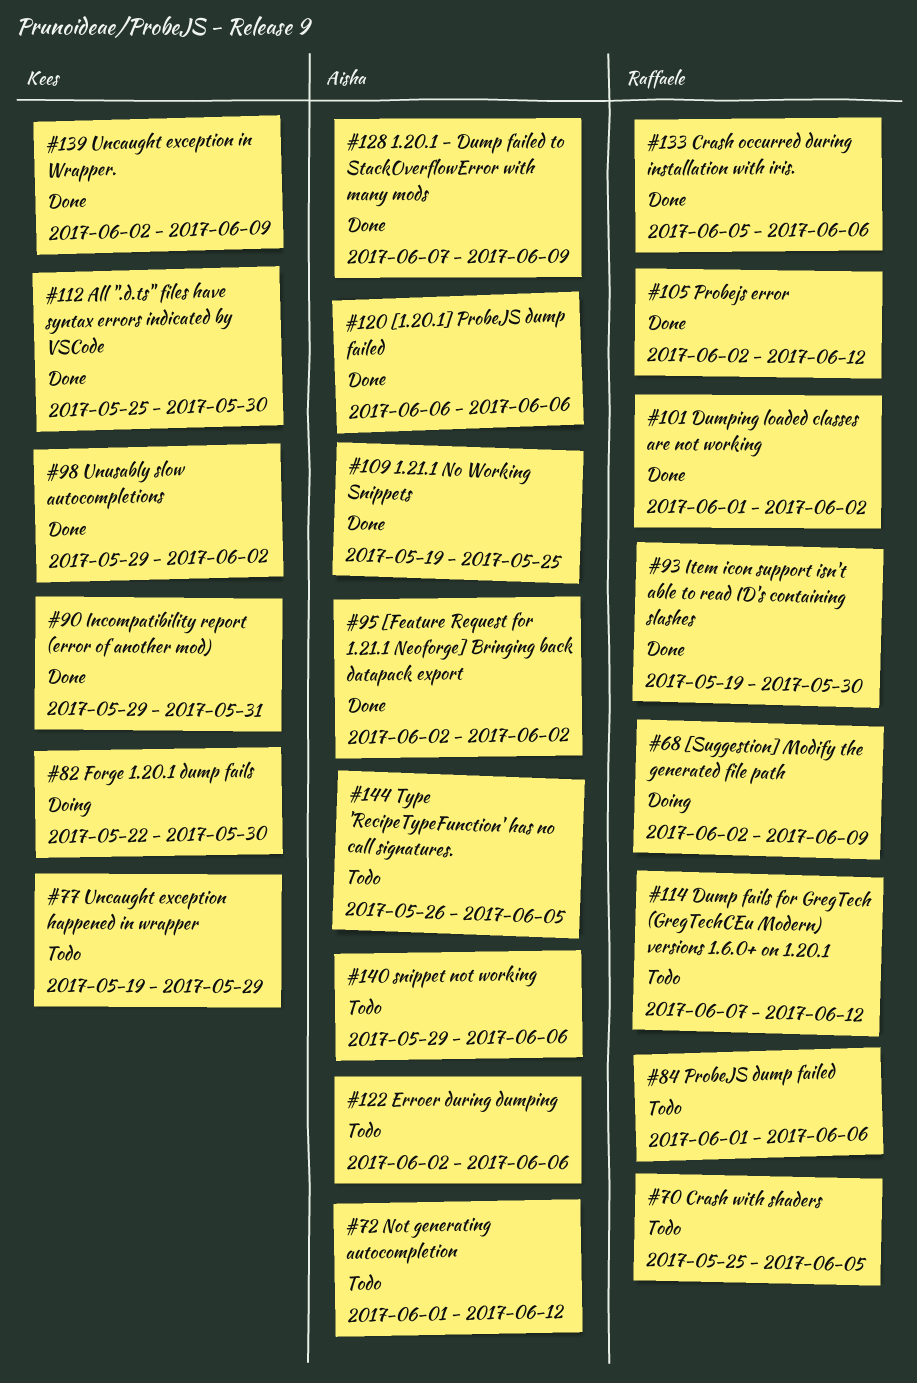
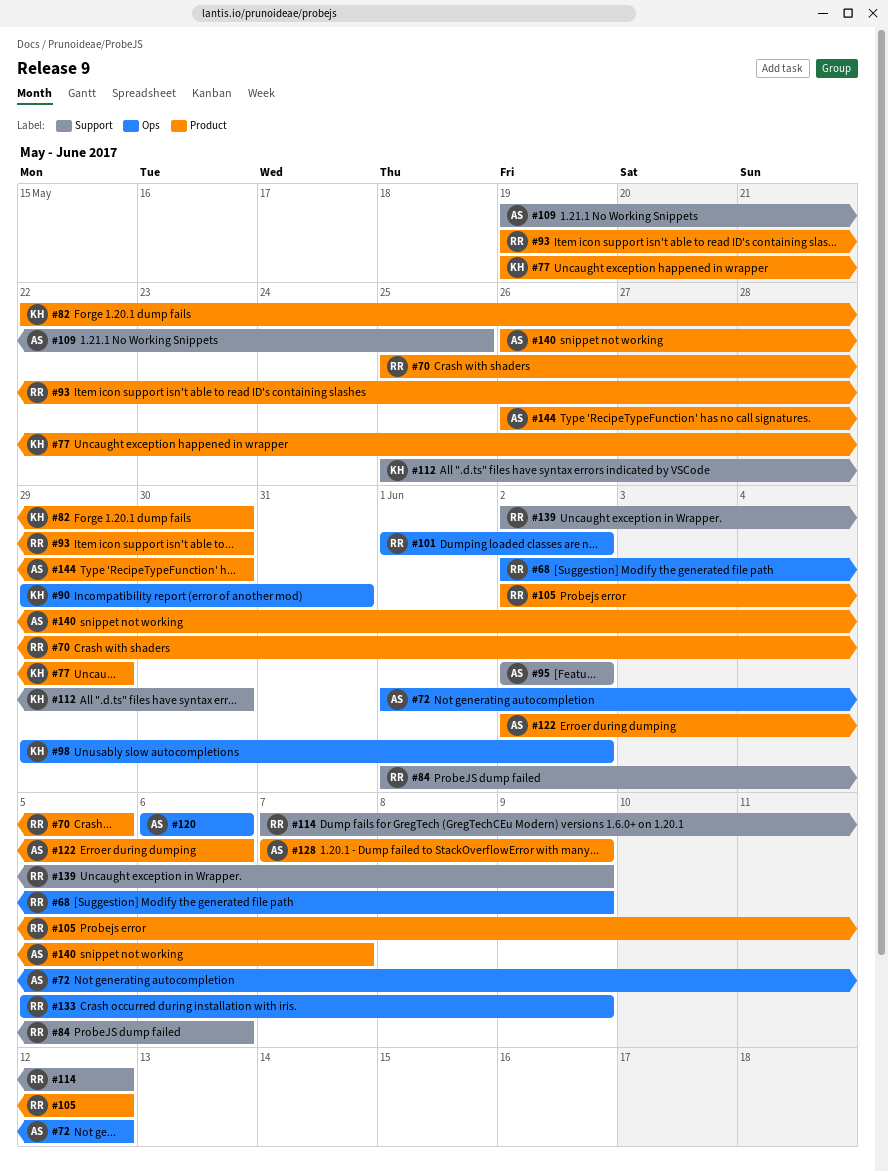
#133, due: Jun 6 -> Jun 9
#139, owner: Kees -> Raffaele
#140, start: May 29 -> May 26
#140, due: Jun 6 -> Jun 7
#144, due: Jun 5 -> May 30

